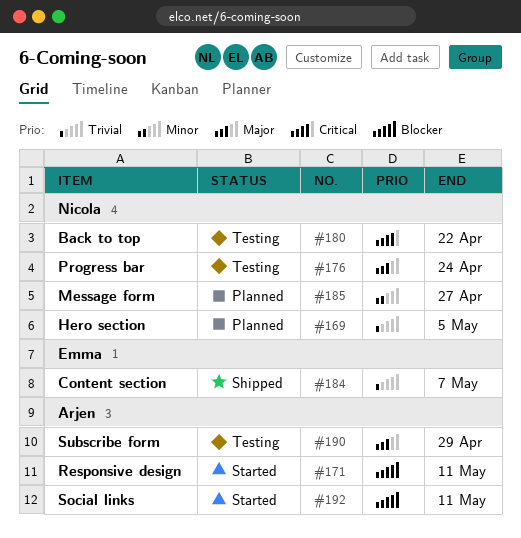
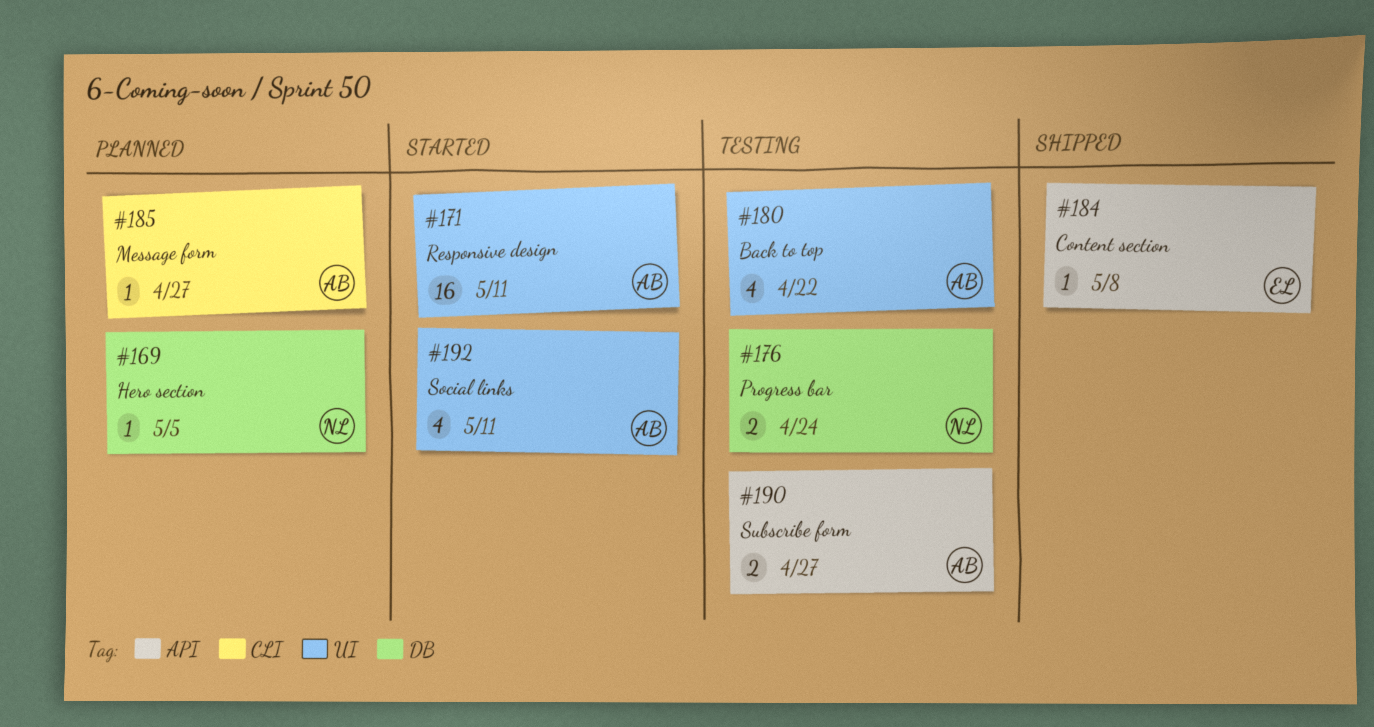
#180, owner: Nicola -> Arjen
#184, due: May 7 -> May 8
#185, owner: Nicola -> Arjen
#190, due: Apr 29 -> Apr 27

